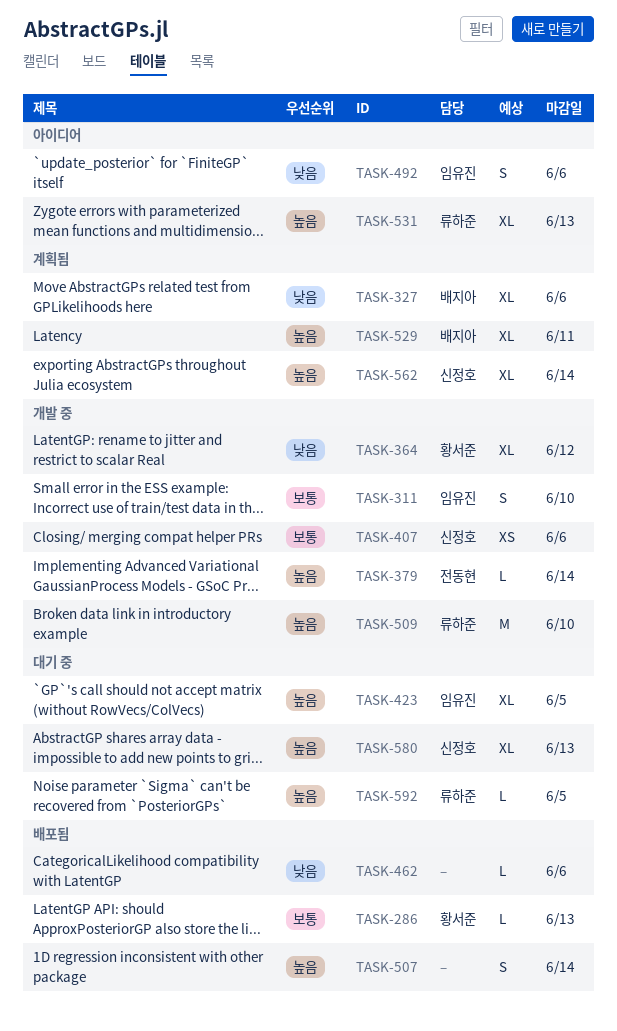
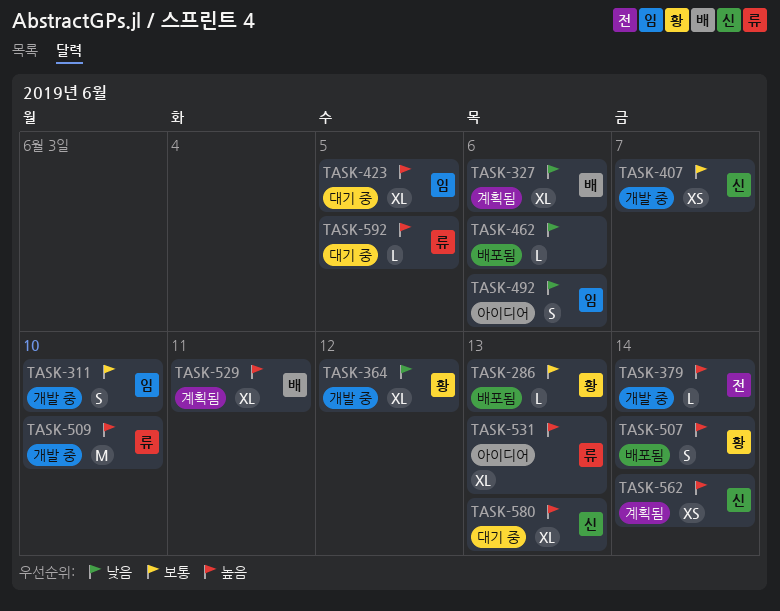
TASK-407, due: Jun 6 -> Jun 7
TASK-507, owner: none -> 황서준
TASK-562, estimate: XL -> XS

